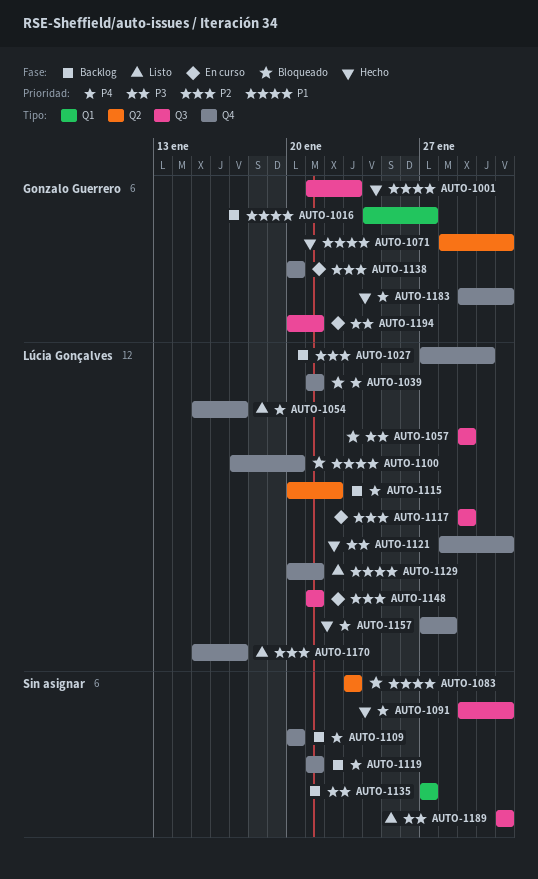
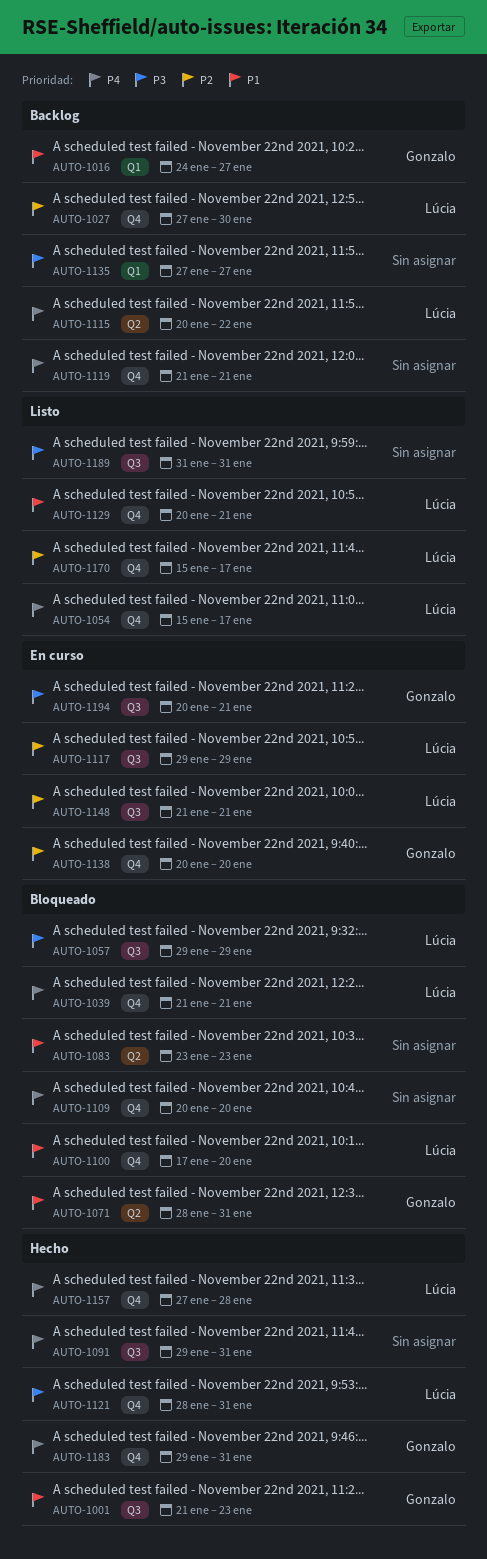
AUTO-1071, status: Hecho -> Bloqueado
AUTO-1109, status: Backlog -> Bloqueado

